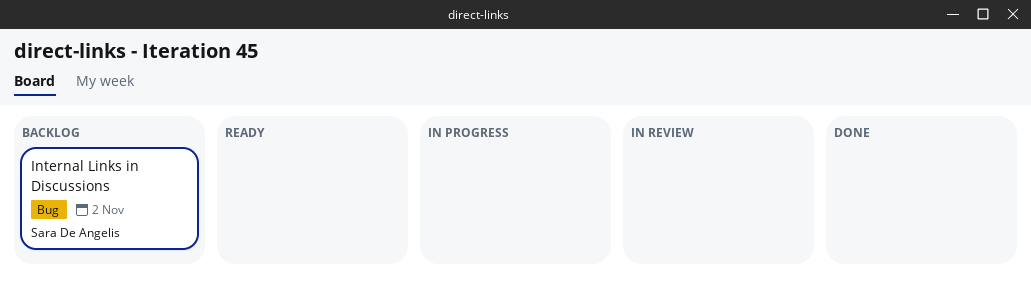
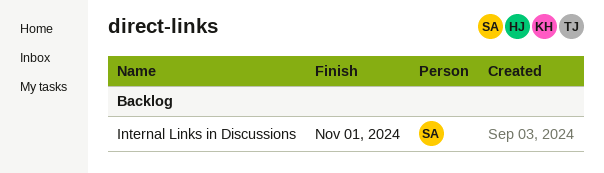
Internal Links in Discussions, due: Nov 2 -> Nov 1

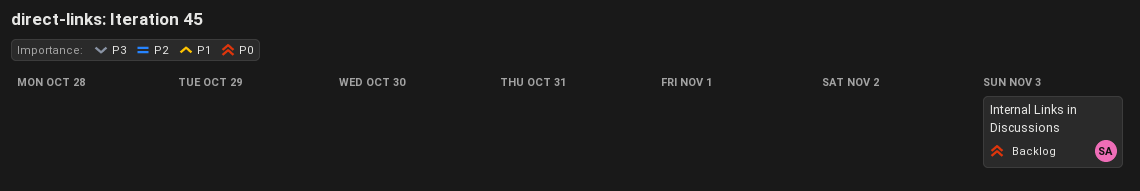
Internal Links in Discussions, due: Nov 1 -> Nov 3

